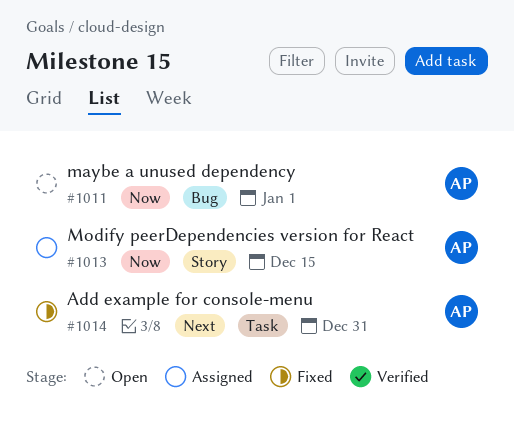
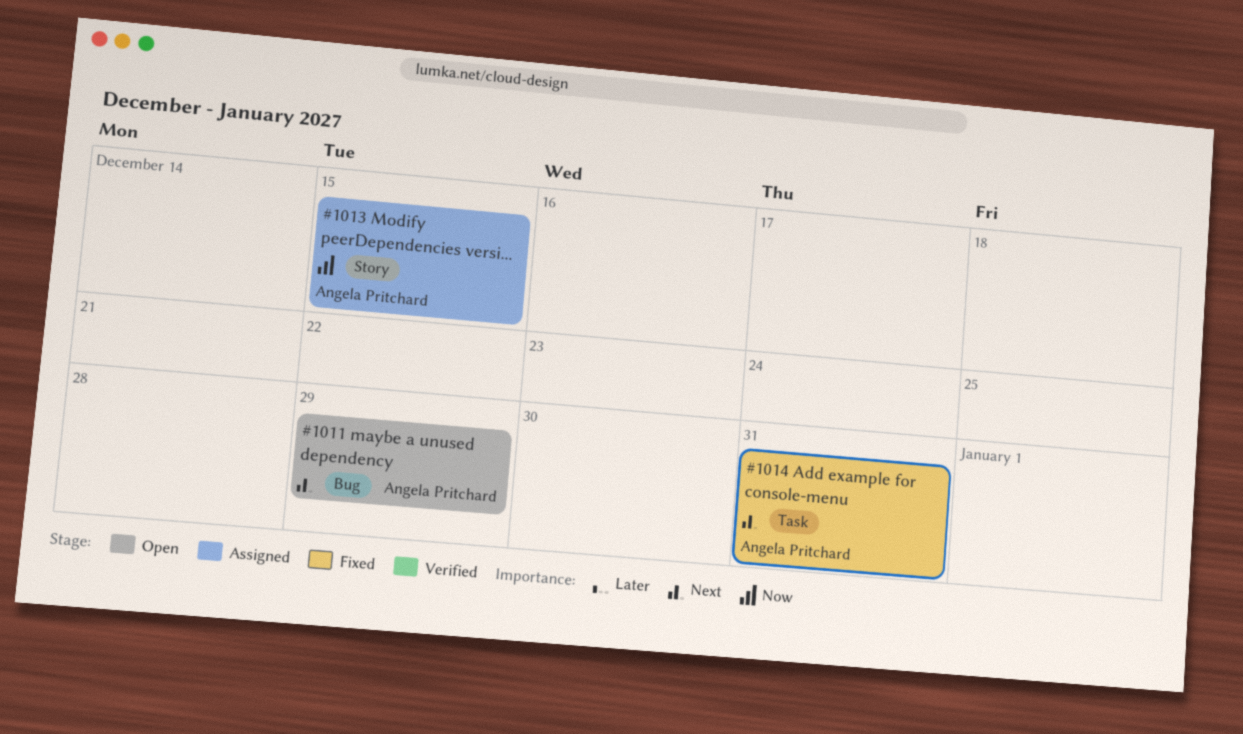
#1011, priority: Now -> Next
#1011, due: Jan 1 -> Dec 29

